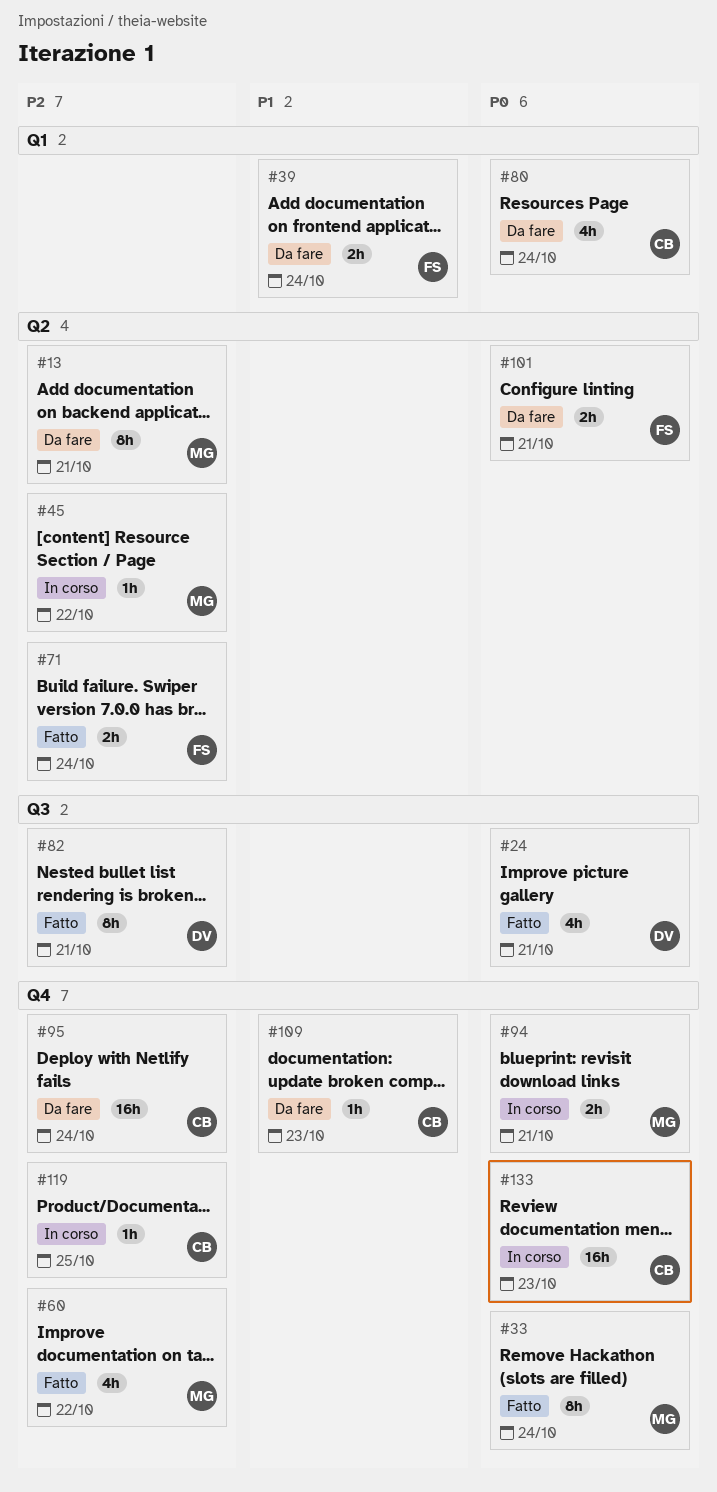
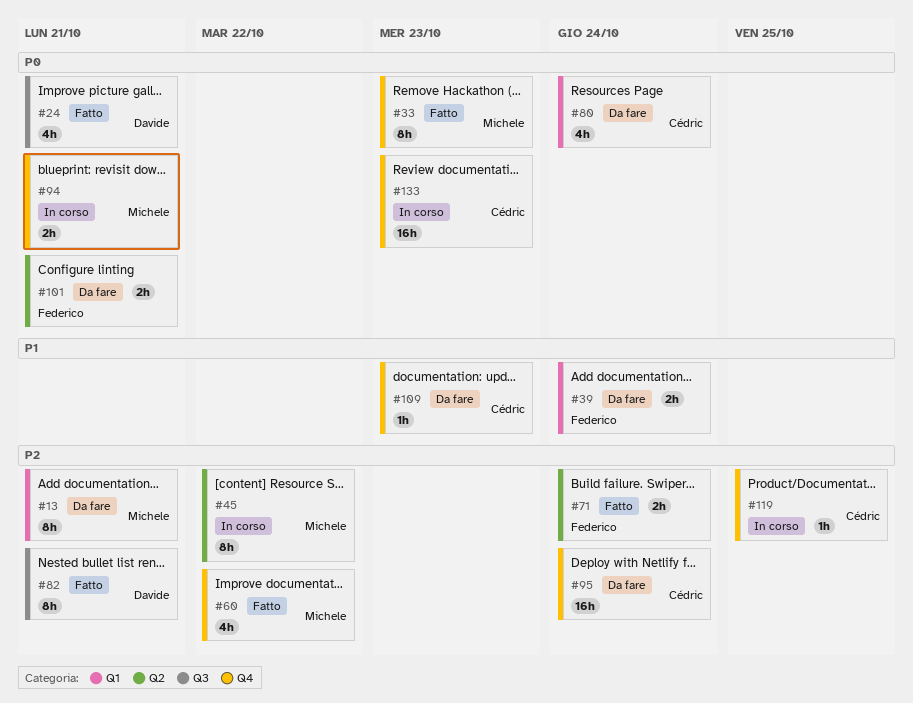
#13, label: Q2 -> Q1
#33, due: Oct 24 -> Oct 23
#45, estimate: 1h -> 8h

